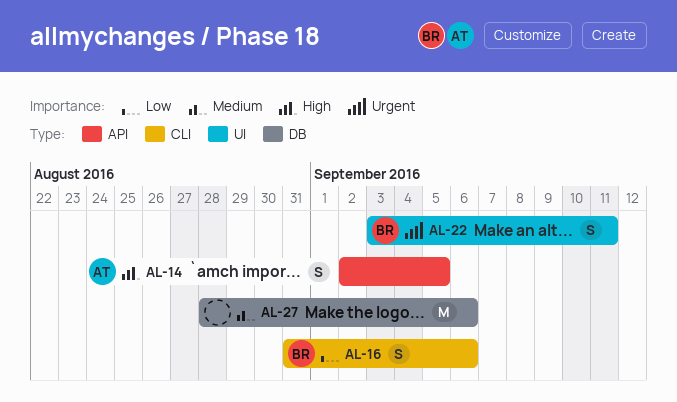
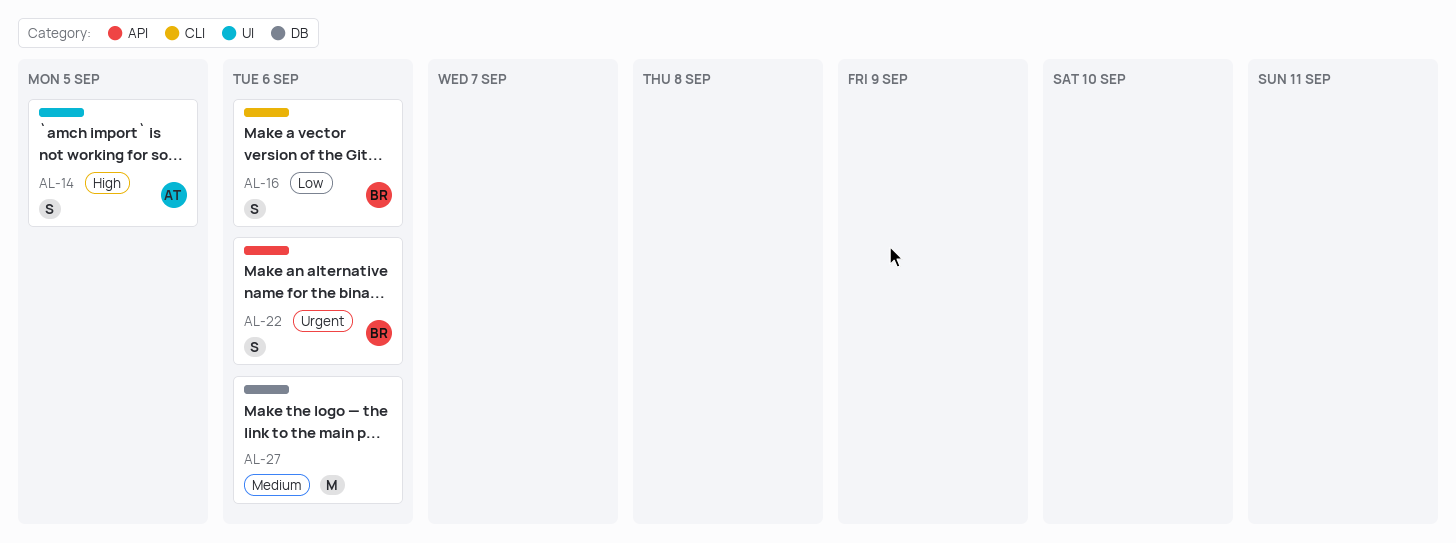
AL-14, label: API -> UI
AL-22, label: UI -> API
AL-22, due: Sep 11 -> Sep 6

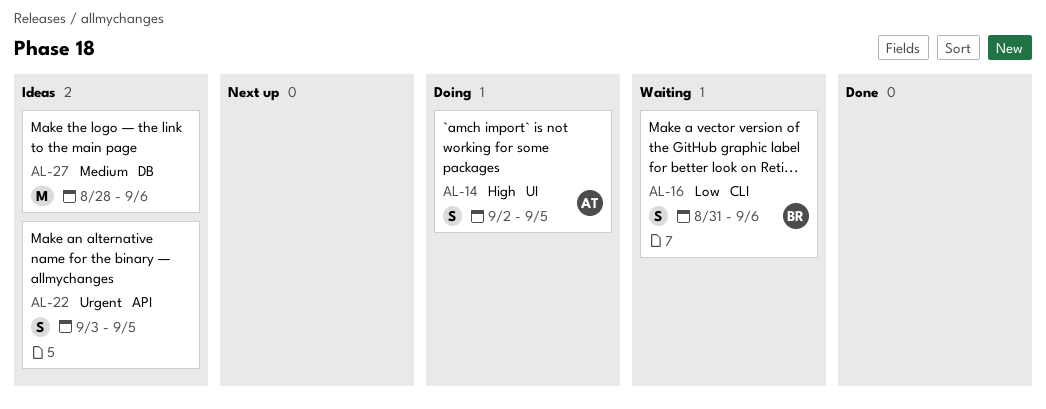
AL-22, owner: BR -> none
AL-22, due: Sep 6 -> Sep 5

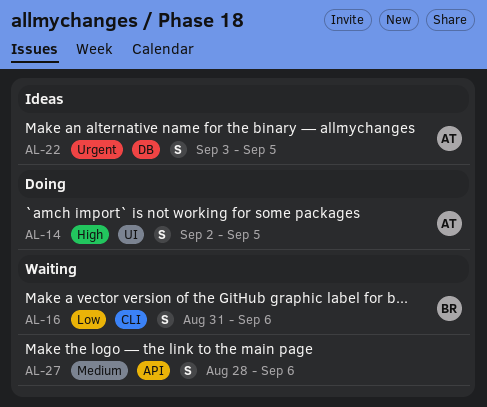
AL-22, owner: none -> AT
AL-22, label: API -> DB
AL-27, status: Ideas -> Waiting
AL-27, label: DB -> API
AL-27, estimate: M -> S

